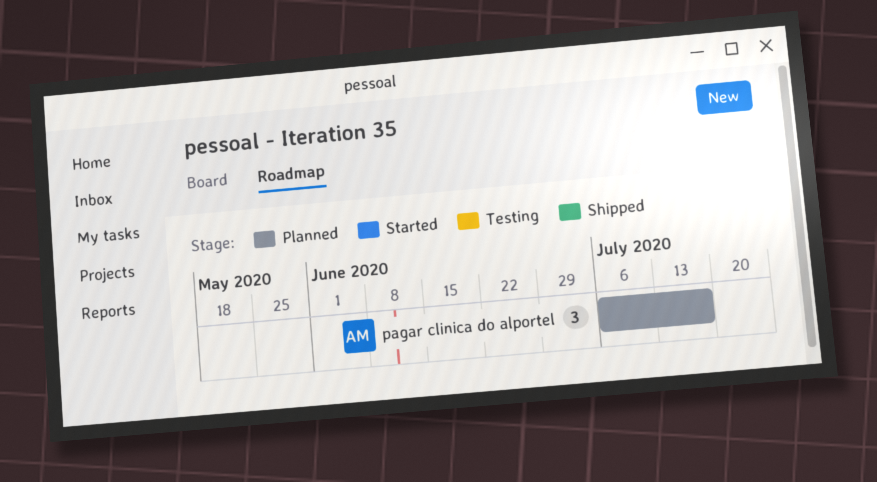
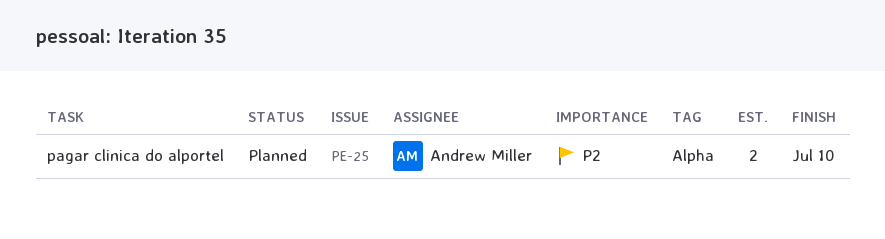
pagar clinica do alportel, estimate: 3 -> 2
pagar clinica do alportel, due: Jul 17 -> Jul 10

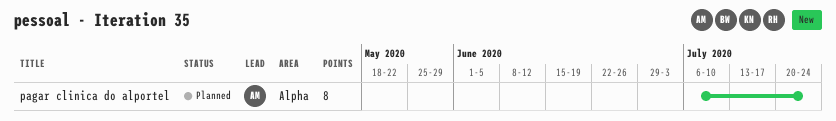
pagar clinica do alportel, estimate: 2 -> 8
pagar clinica do alportel, due: Jul 10 -> Jul 24

